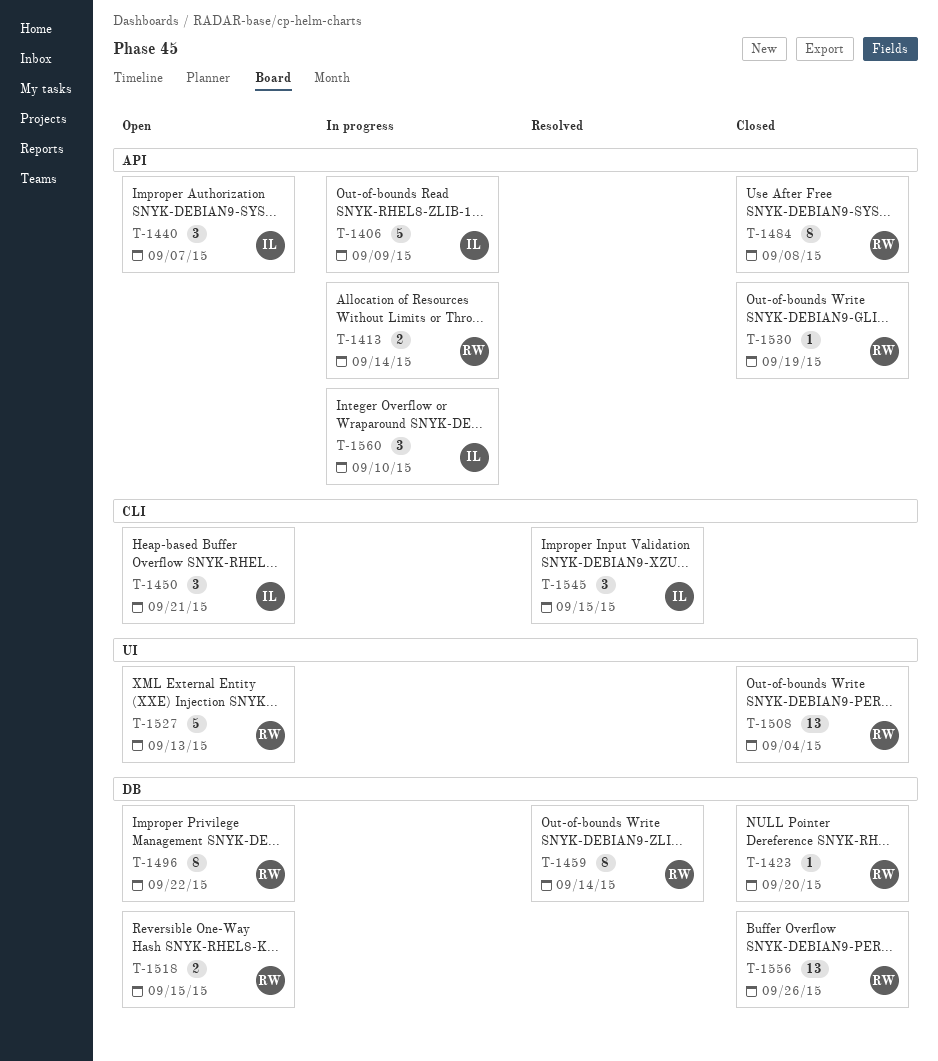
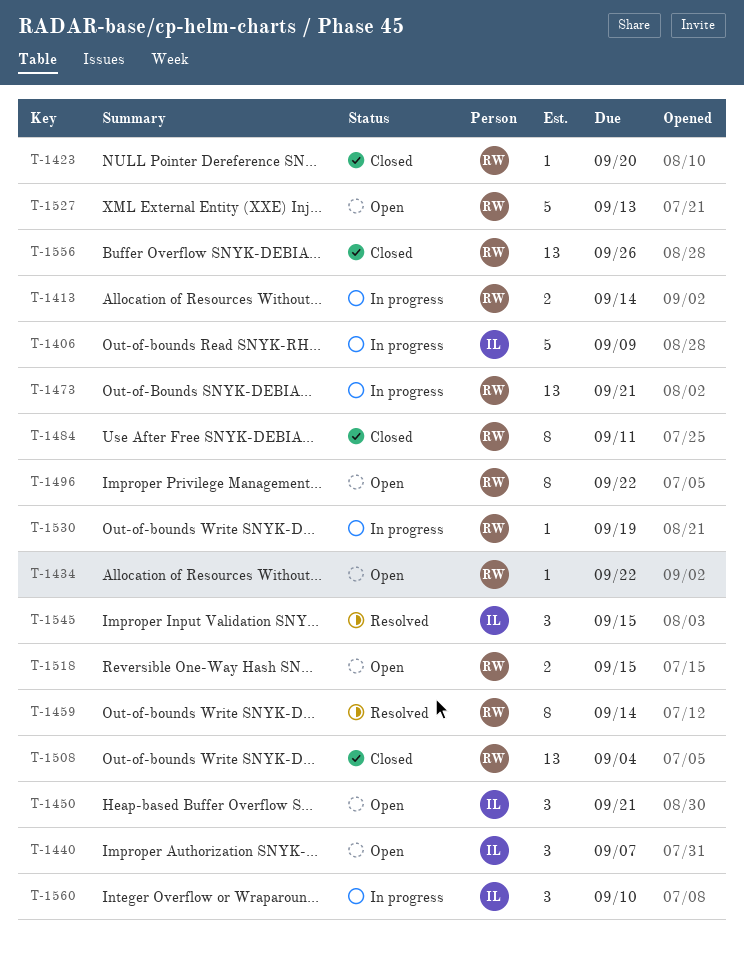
T-1434: none -> present
T-1473: none -> present
T-1484, due: Sep 8 -> Sep 11
T-1530, status: Closed -> In progress

